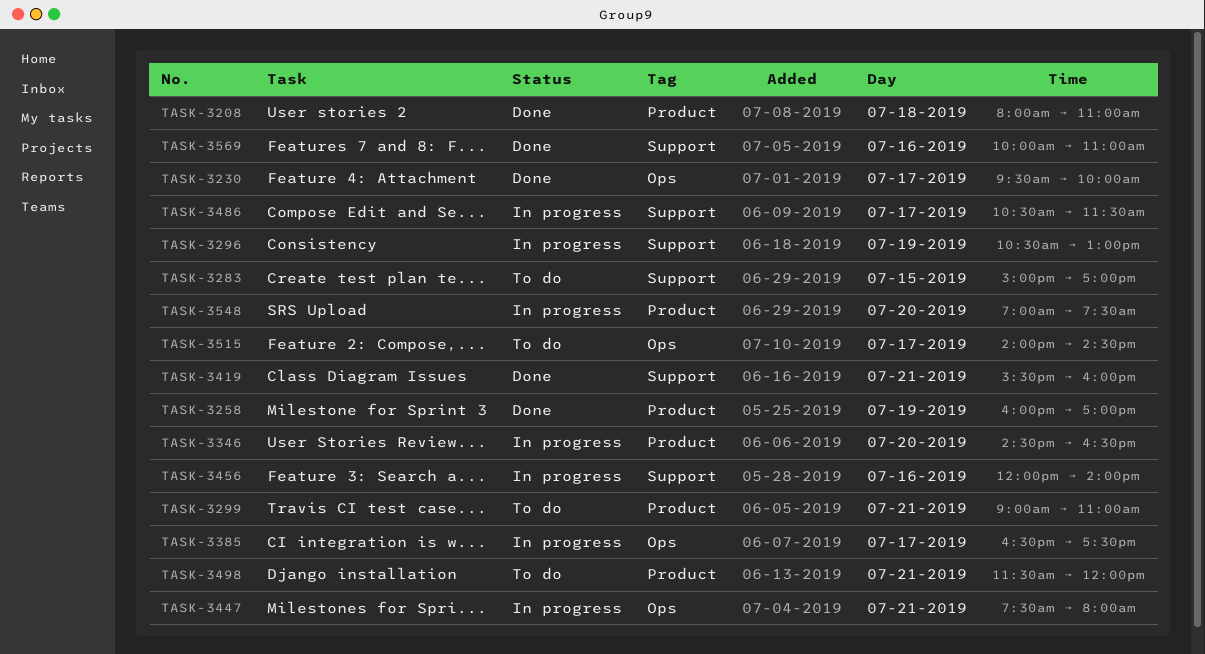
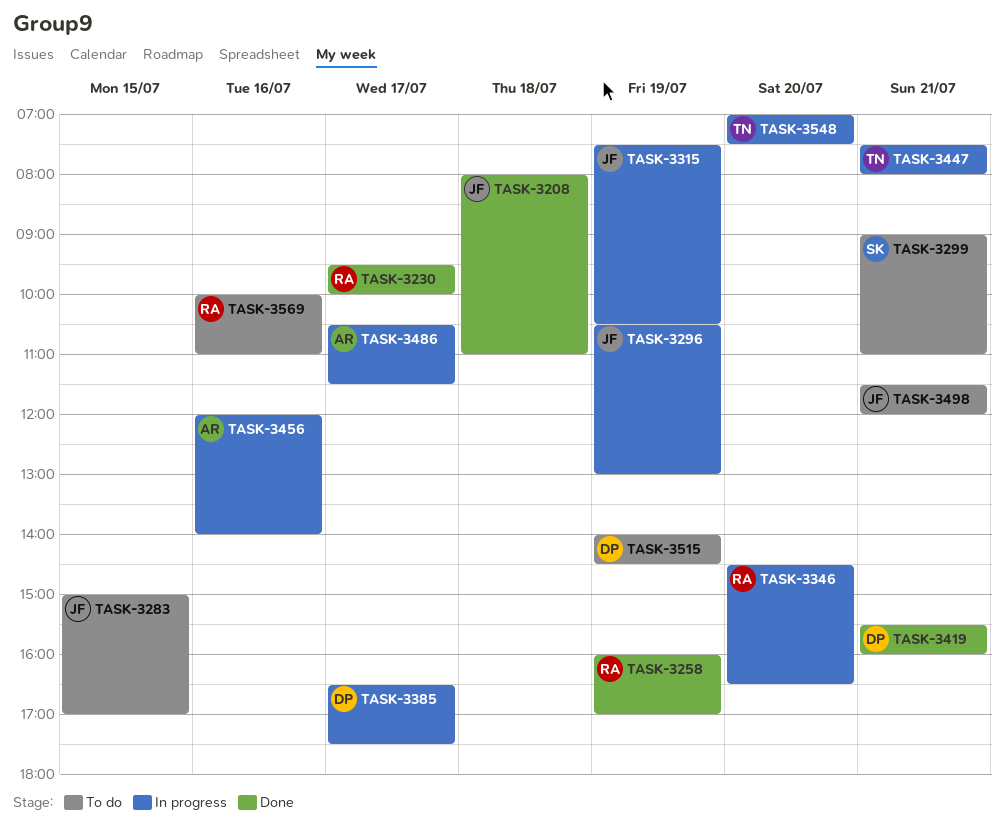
TASK-3315: none -> present
TASK-3515, day: Jul 17 -> Jul 19
TASK-3569, status: Done -> To do

